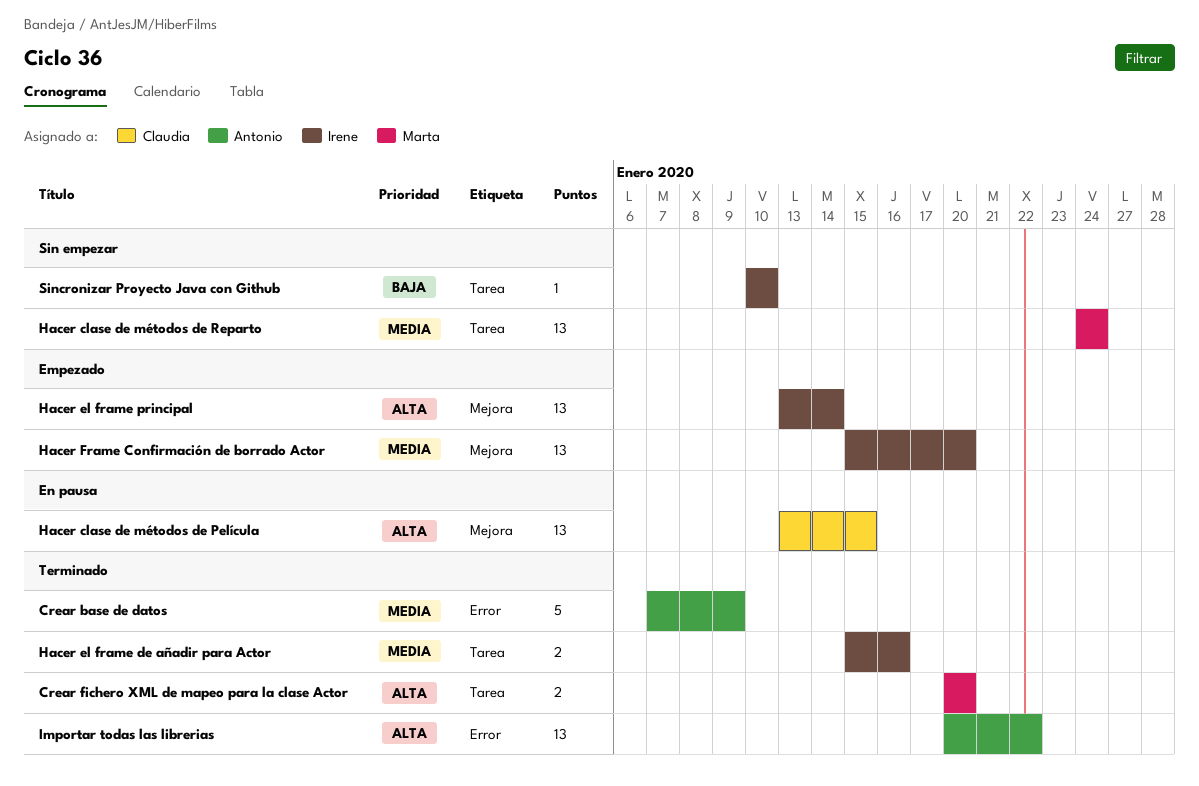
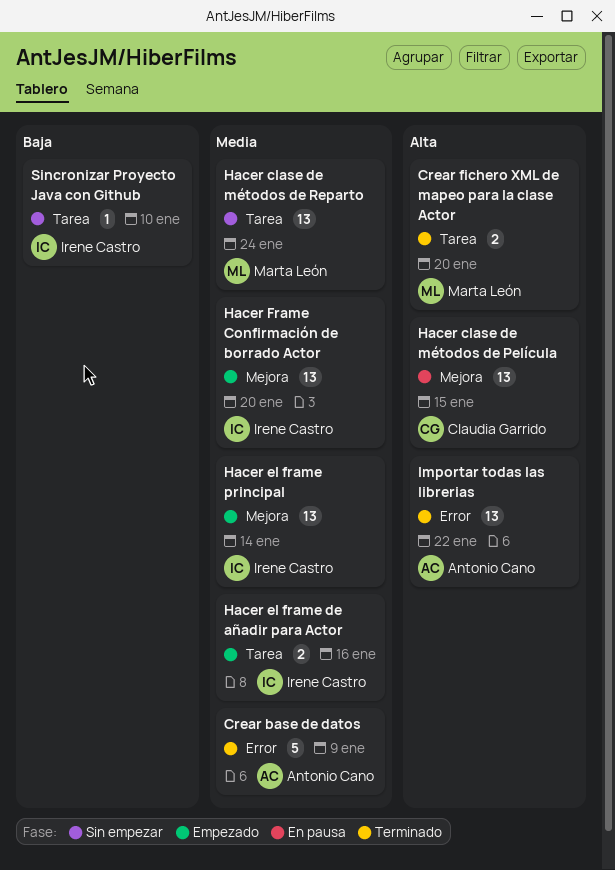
Hacer el frame de añadir para Actor, status: Terminado -> Empezado
Hacer el frame principal, priority: Alta -> Media

